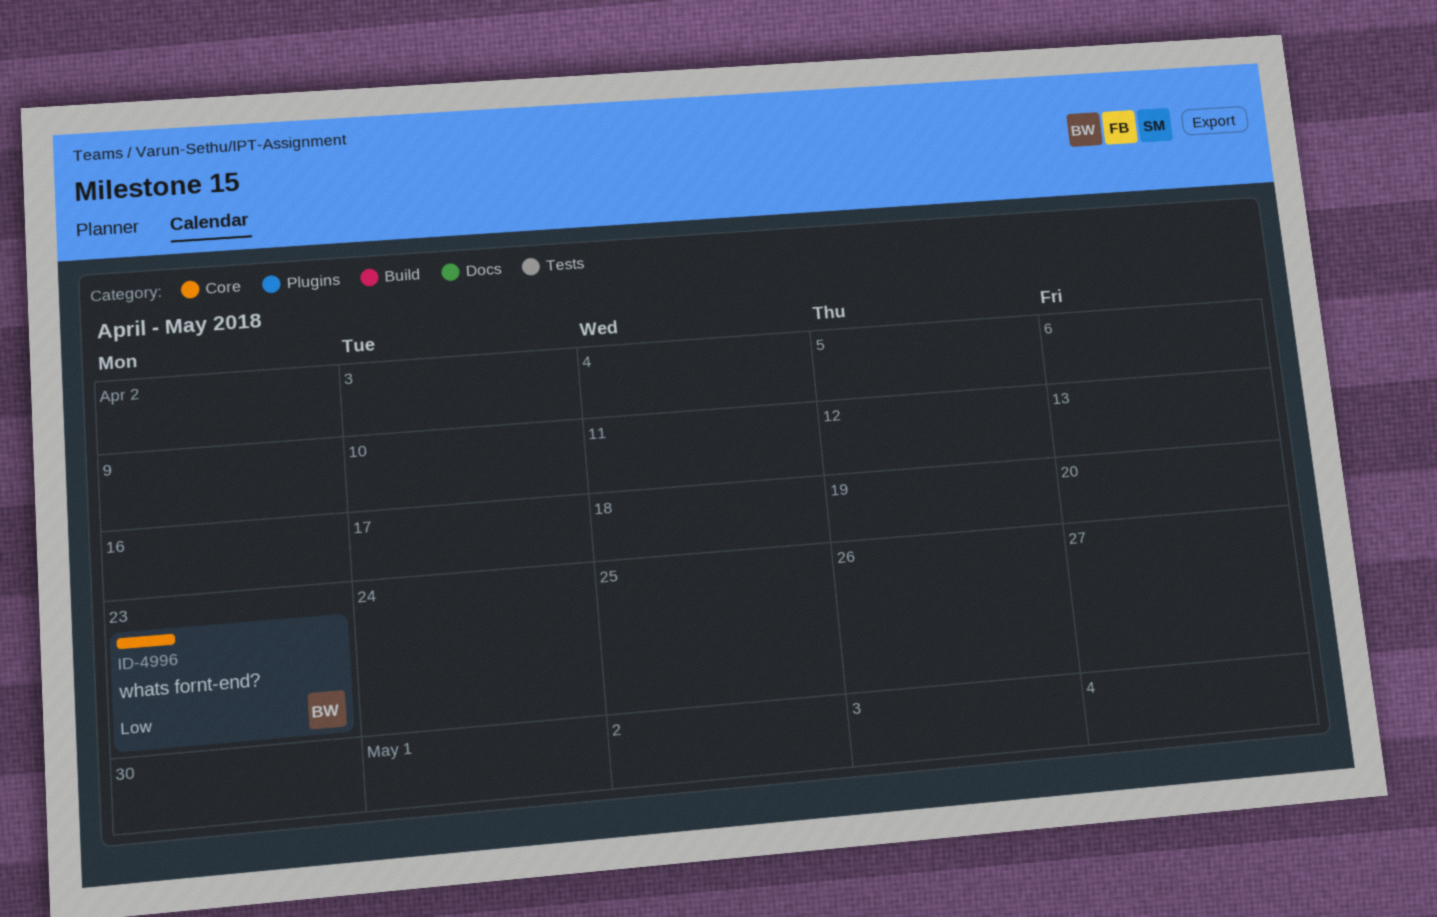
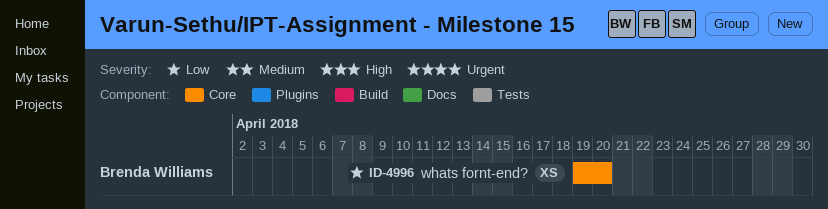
ID-4996, due: Apr 23 -> Apr 20

